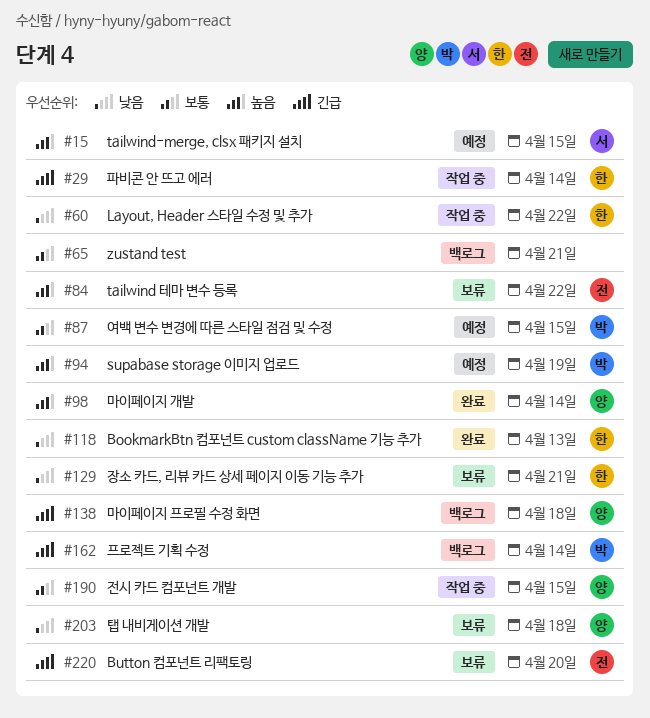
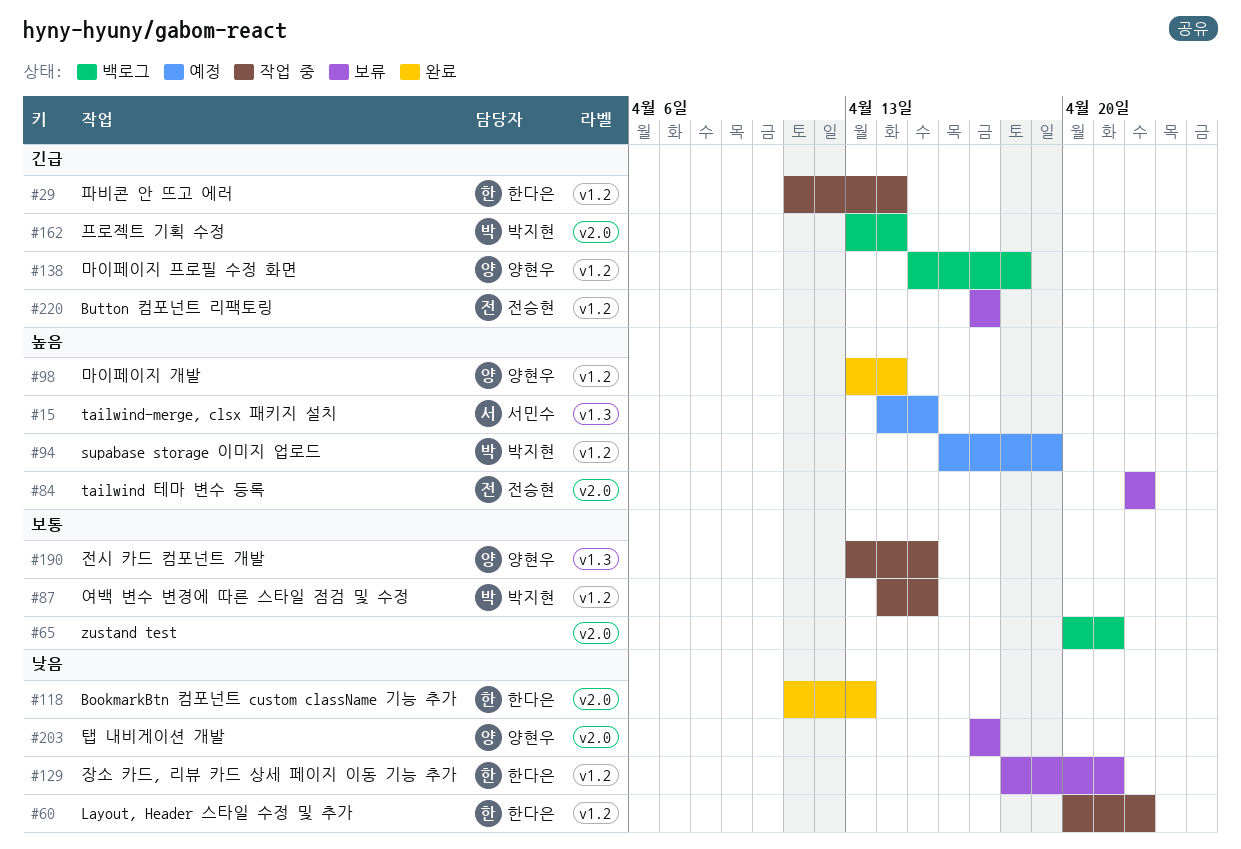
#87, status: 예정 -> 작업 중
#203, due: Apr 18 -> Apr 17
#220, due: Apr 20 -> Apr 17

